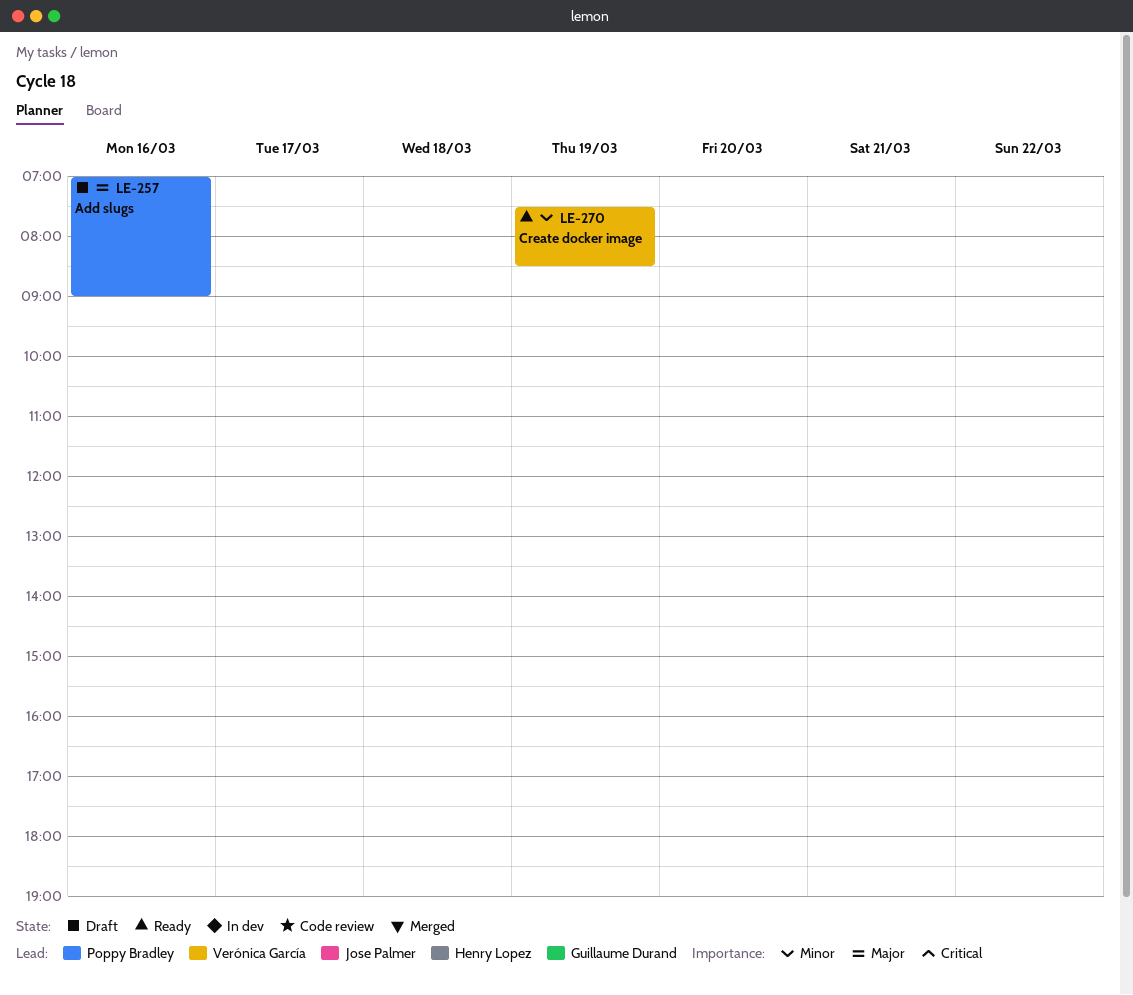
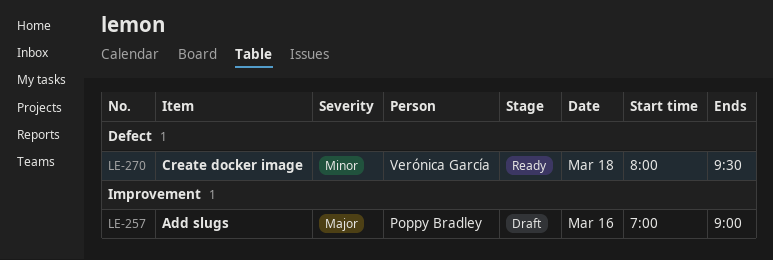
LE-270, day: Mar 19 -> Mar 18
LE-270, begins: 07:30 -> 08:00
LE-270, ends: 08:30 -> 09:30

